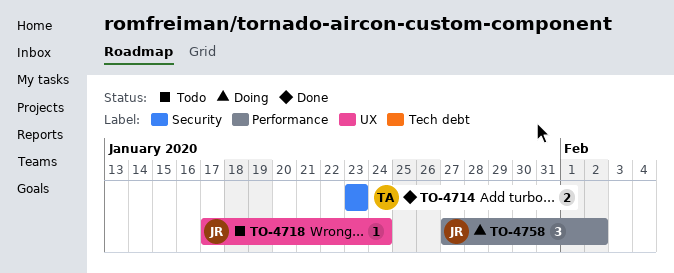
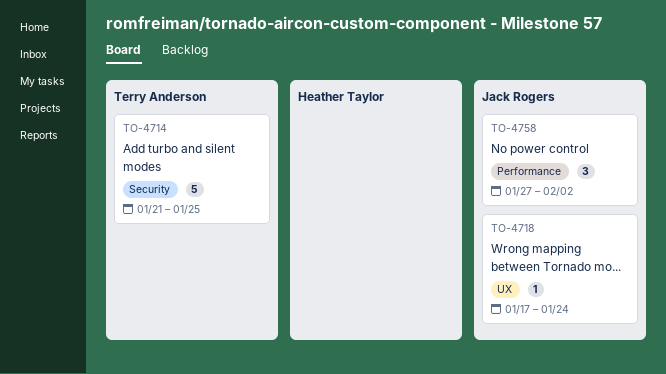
TO-4714, estimate: 2 -> 5
TO-4714, start: Jan 23 -> Jan 21
TO-4714, due: Jan 23 -> Jan 25

